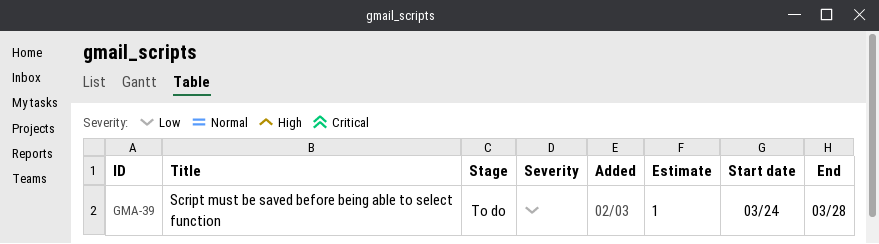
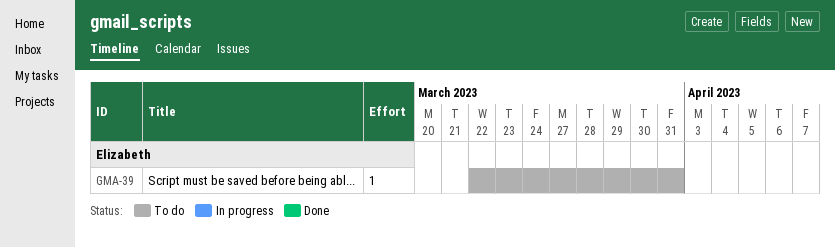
GMA-39, start: Mar 24 -> Mar 22
GMA-39, due: Mar 28 -> Mar 31

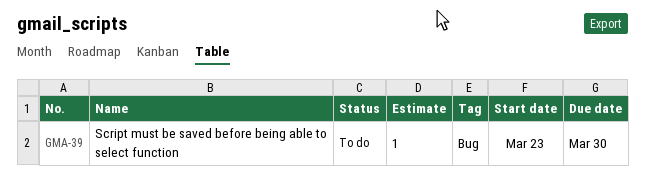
GMA-39, start: Mar 22 -> Mar 23
GMA-39, due: Mar 31 -> Mar 30

